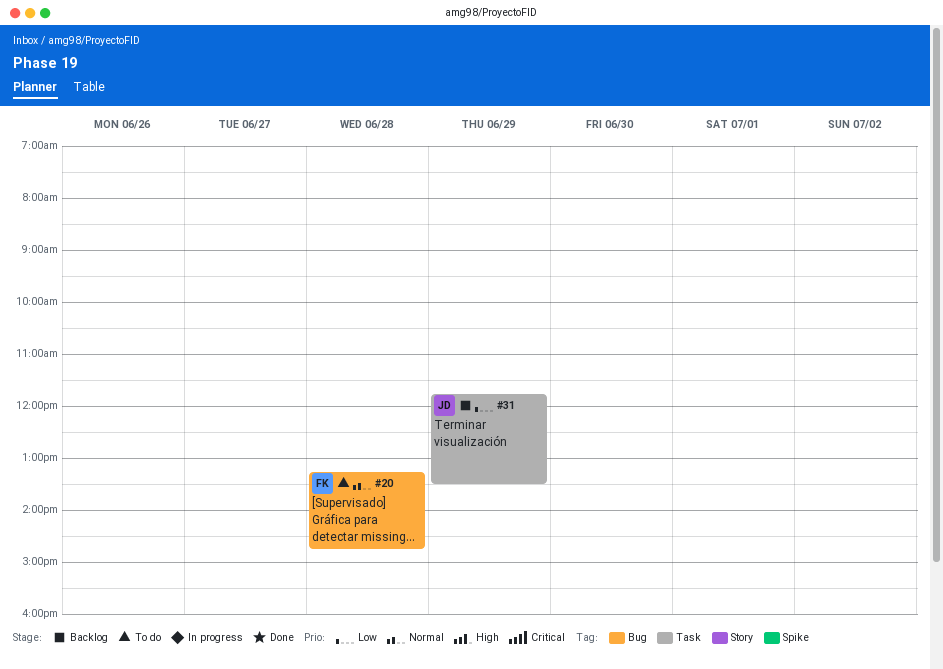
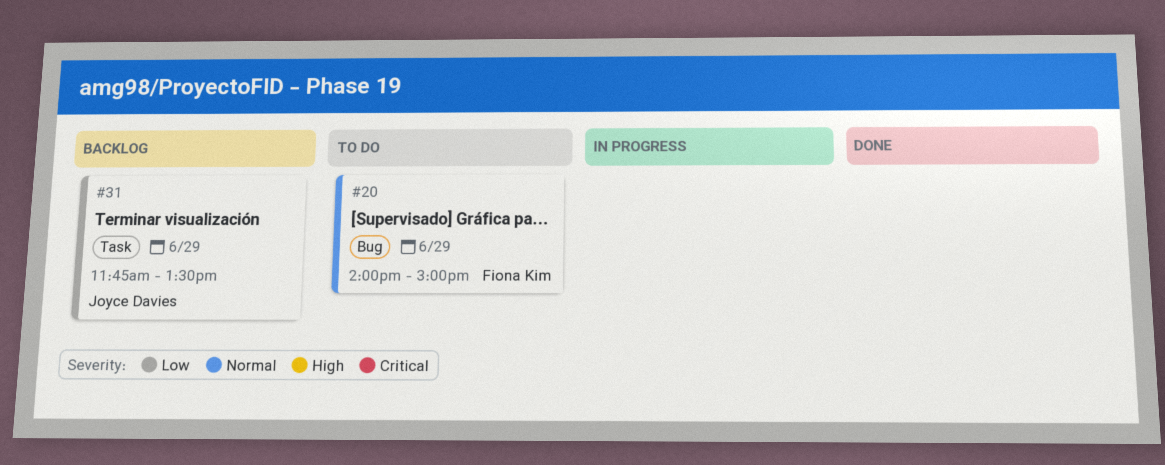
#20, day: Jun 28 -> Jun 29
#20, begins: 13:15 -> 14:00
#20, ends: 14:45 -> 15:00

